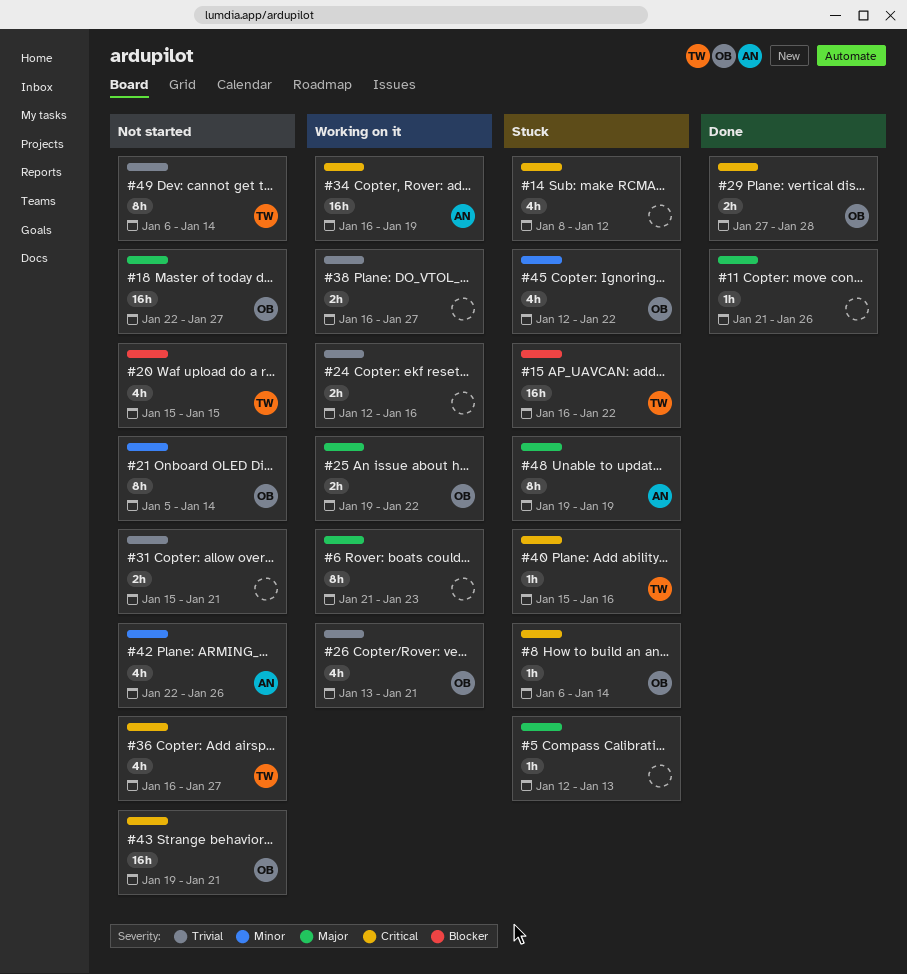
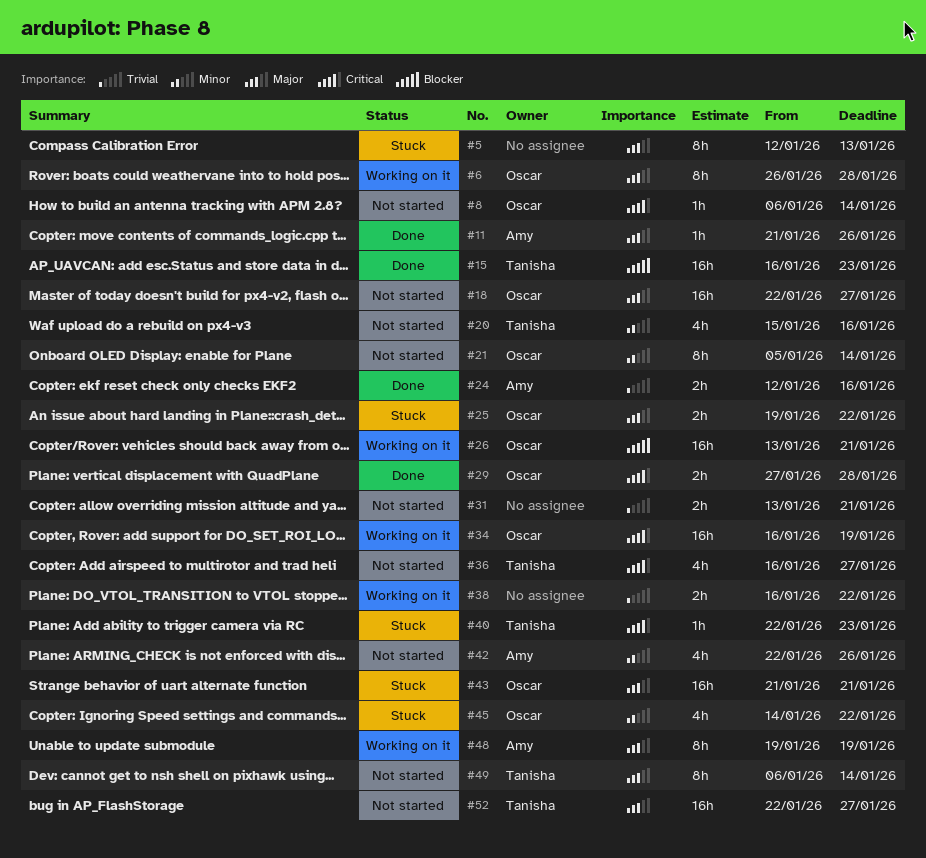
#5, estimate: 1h -> 8h
#6, owner: none -> Oscar
#6, start: Jan 21 -> Jan 26
#6, due: Jan 23 -> Jan 28
#8, status: Stuck -> Not started
#11, owner: none -> Amy
#14: present -> none
#15, status: Stuck -> Done
#15, due: Jan 22 -> Jan 23
#20, priority: Blocker -> Minor
#20, due: Jan 15 -> Jan 16
#24, status: Working on it -> Done
#24, owner: none -> Amy
#25, status: Working on it -> Stuck
#26, priority: Trivial -> Blocker
#26, estimate: 4h -> 16h
#31, start: Jan 15 -> Jan 13
#34, owner: Amy -> Oscar
#38, due: Jan 27 -> Jan 22
#40, start: Jan 15 -> Jan 22
#40, due: Jan 16 -> Jan 23
#43, status: Not started -> Stuck
#43, priority: Critical -> Major
#43, start: Jan 19 -> Jan 21
#45, start: Jan 12 -> Jan 14
#48, status: Stuck -> Working on it
#49, priority: Trivial -> Major
#52: none -> present

